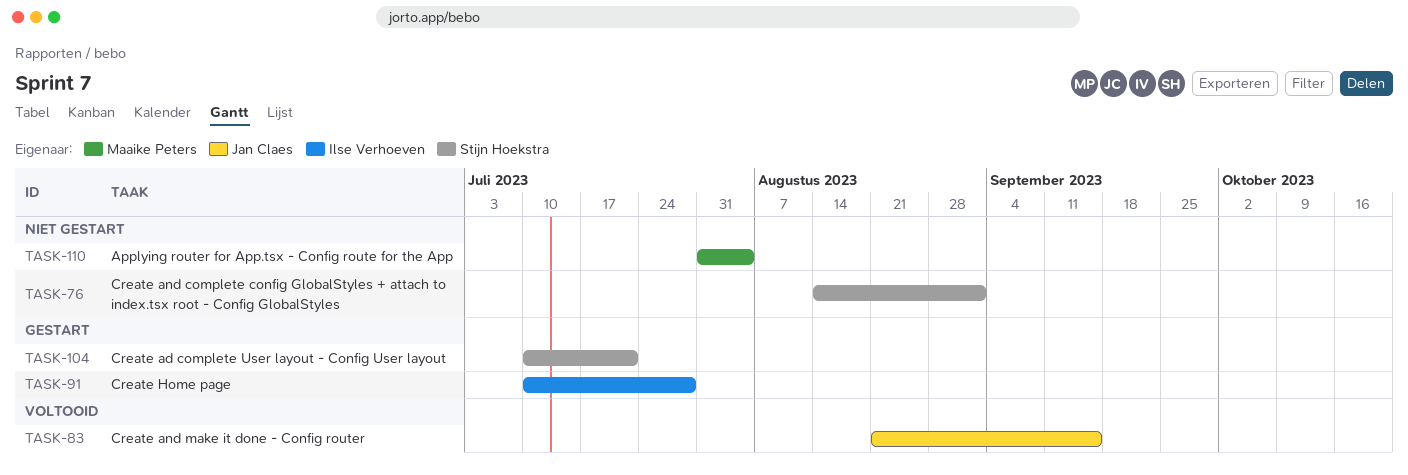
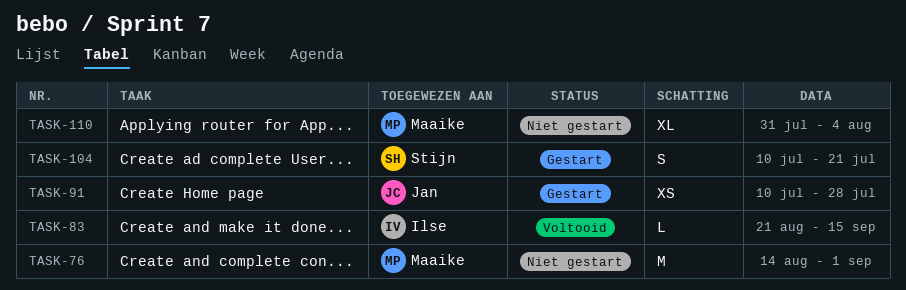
TASK-76, owner: Stijn Hoekstra -> Maaike Peters
TASK-83, owner: Jan Claes -> Ilse Verhoeven
TASK-91, owner: Ilse Verhoeven -> Jan Claes

